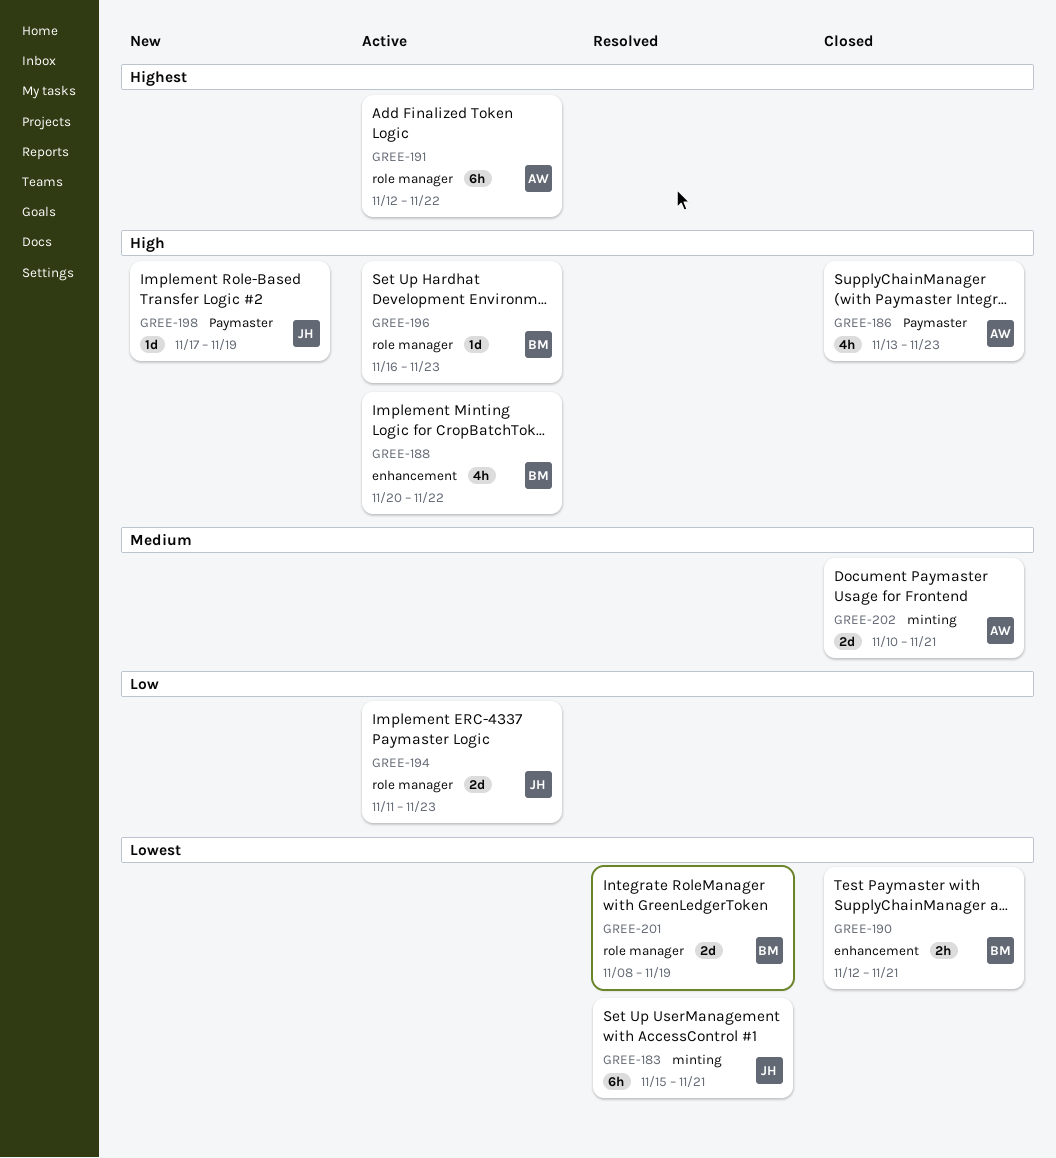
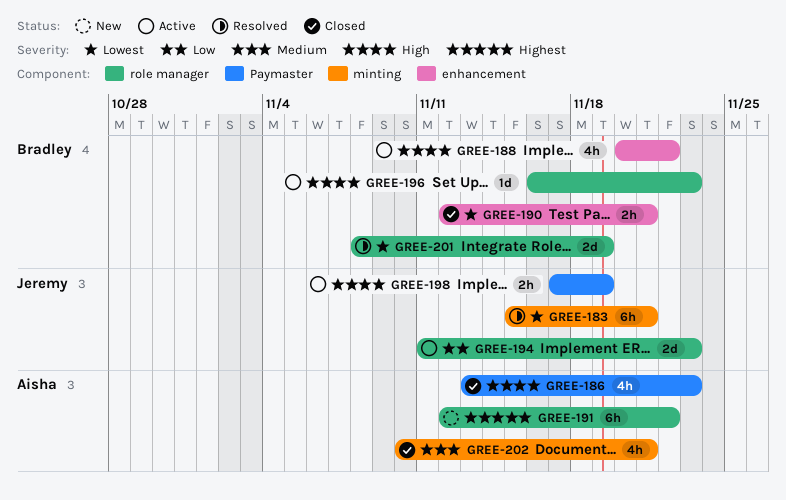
GREE-191, status: Active -> New
GREE-198, status: New -> Active
GREE-198, estimate: 1d -> 2h
GREE-202, estimate: 2d -> 4h

